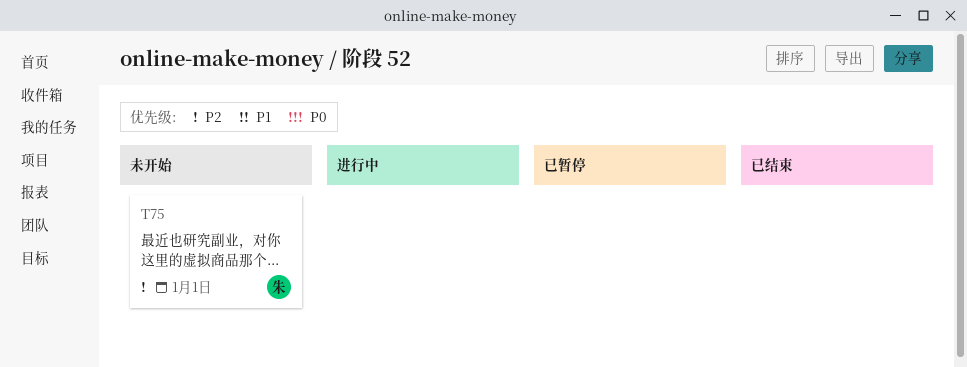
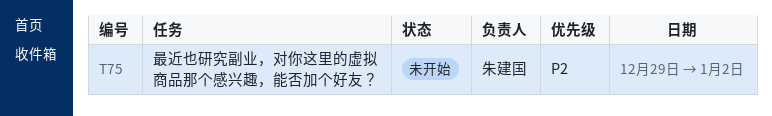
T75, due: Jan 1 -> Jan 2

